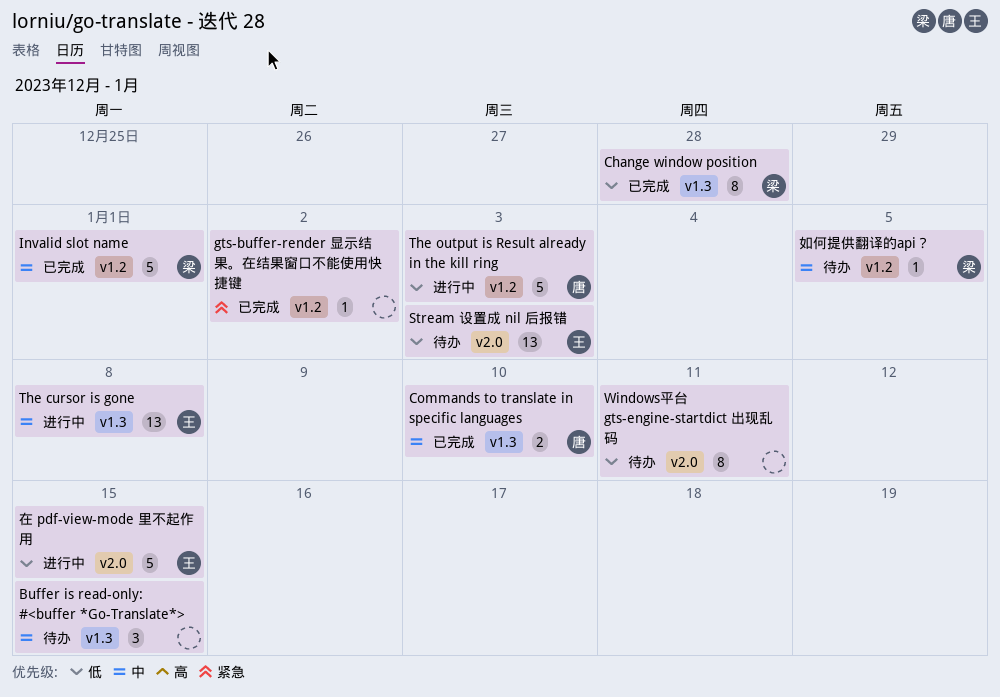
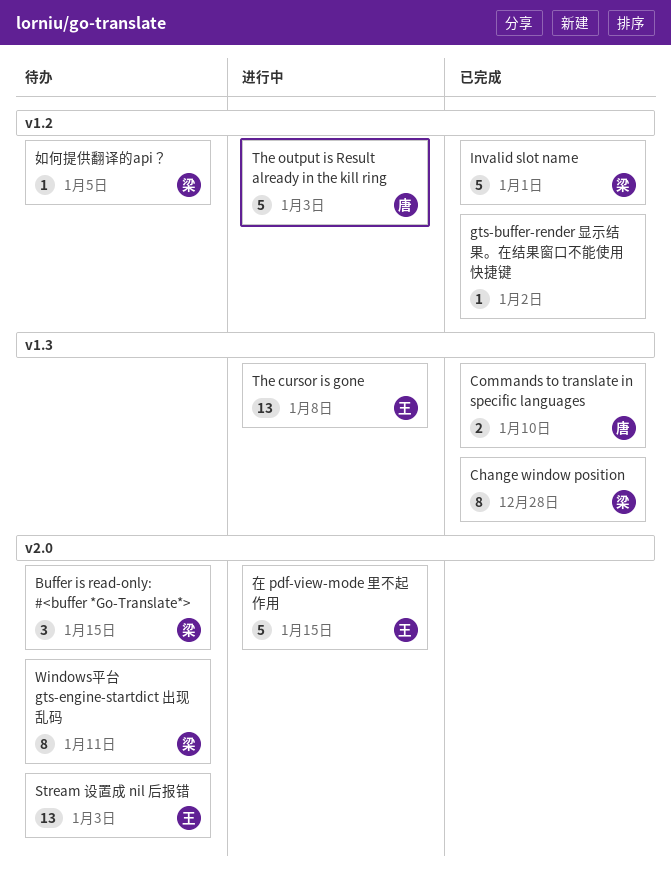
Buffer is read-only: #<buffer *Go-Translate*>, owner: none -> 梁
Buffer is read-only: #<buffer *Go-Translate*>, label: v1.3 -> v2.0
Windows平台 gts-engine-startdict 出现乱码, owner: none -> 梁

